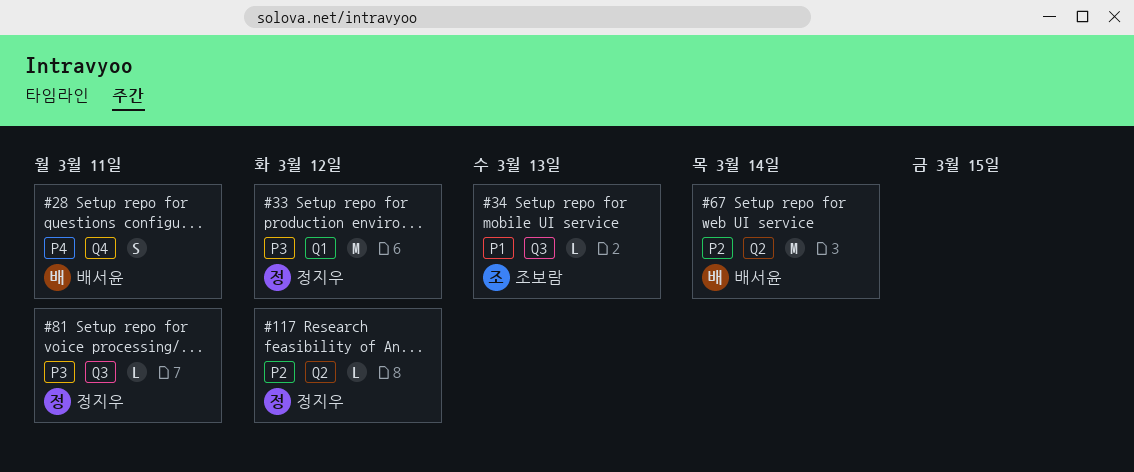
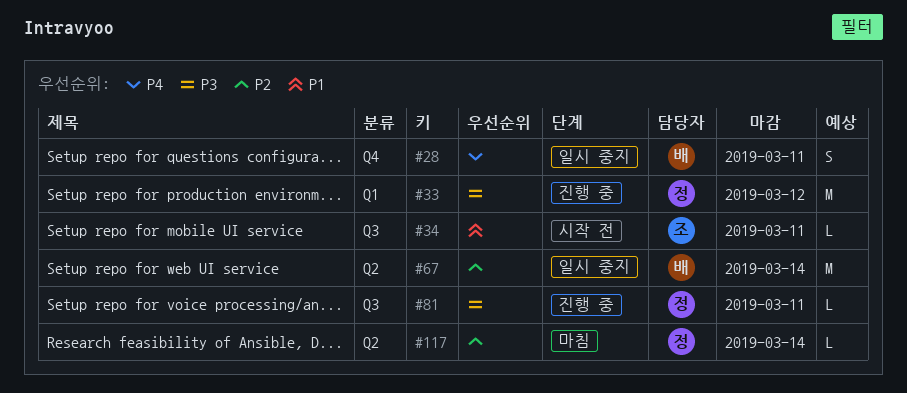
#34, due: Mar 13 -> Mar 11
#117, due: Mar 12 -> Mar 14

